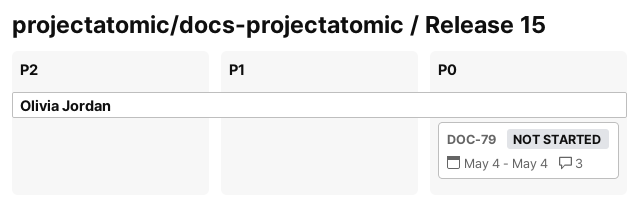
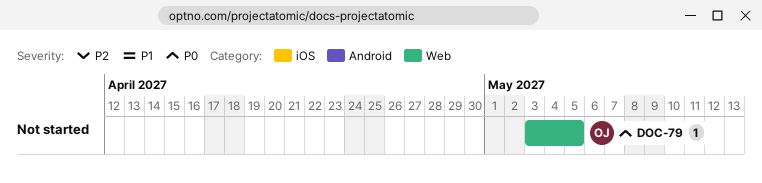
DOC-79, start: May 4 -> May 3
DOC-79, due: May 4 -> May 5

